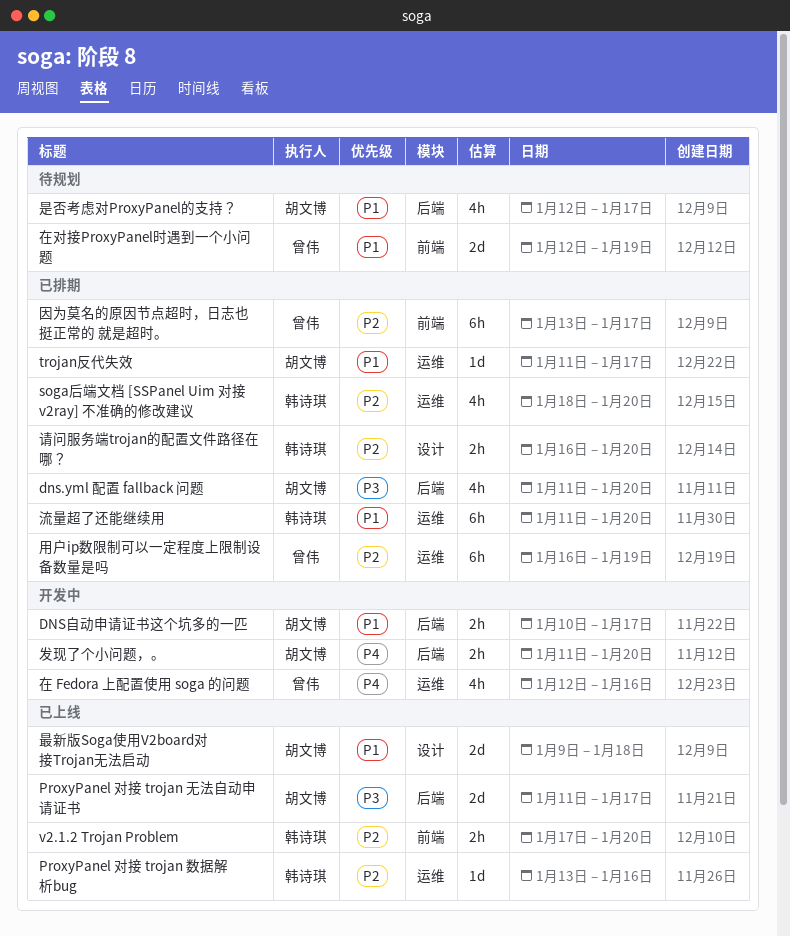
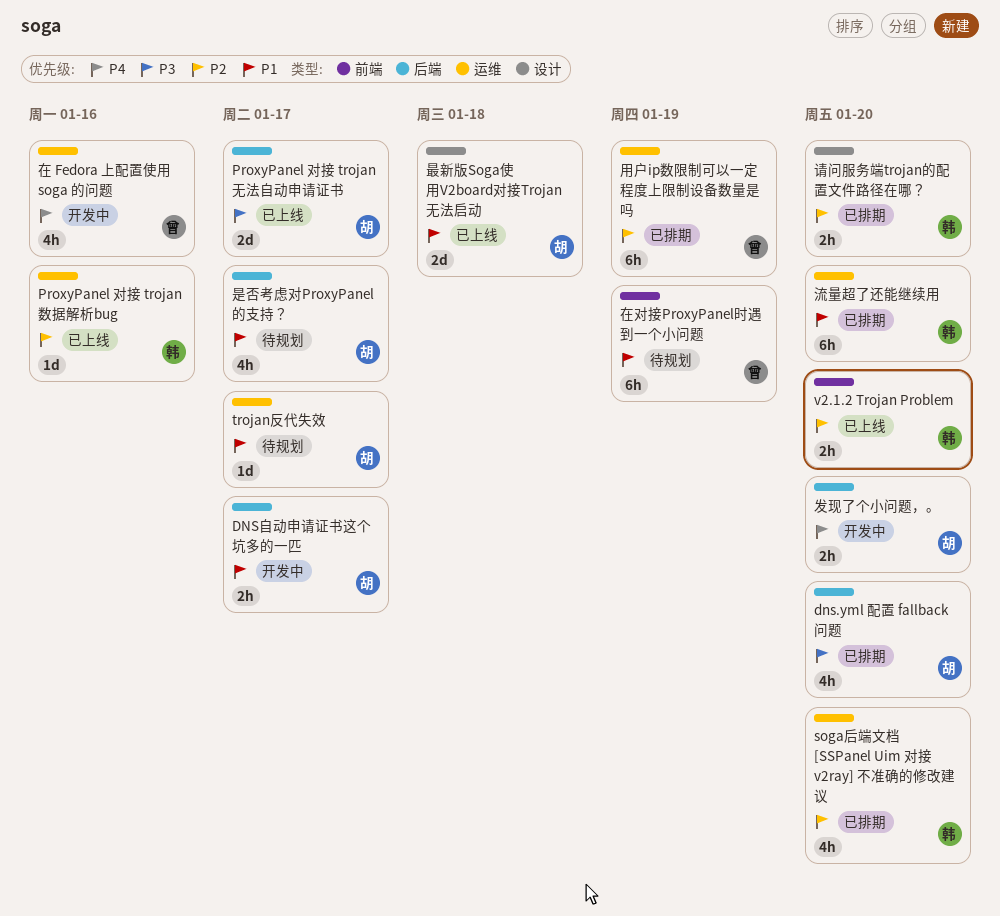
trojan反代失效, status: 已排期 -> 待规划
因为莫名的原因节点超时，日志也挺正常的 就是超时。: present -> none
在对接ProxyPanel时遇到一个小问题, estimate: 2d -> 6h

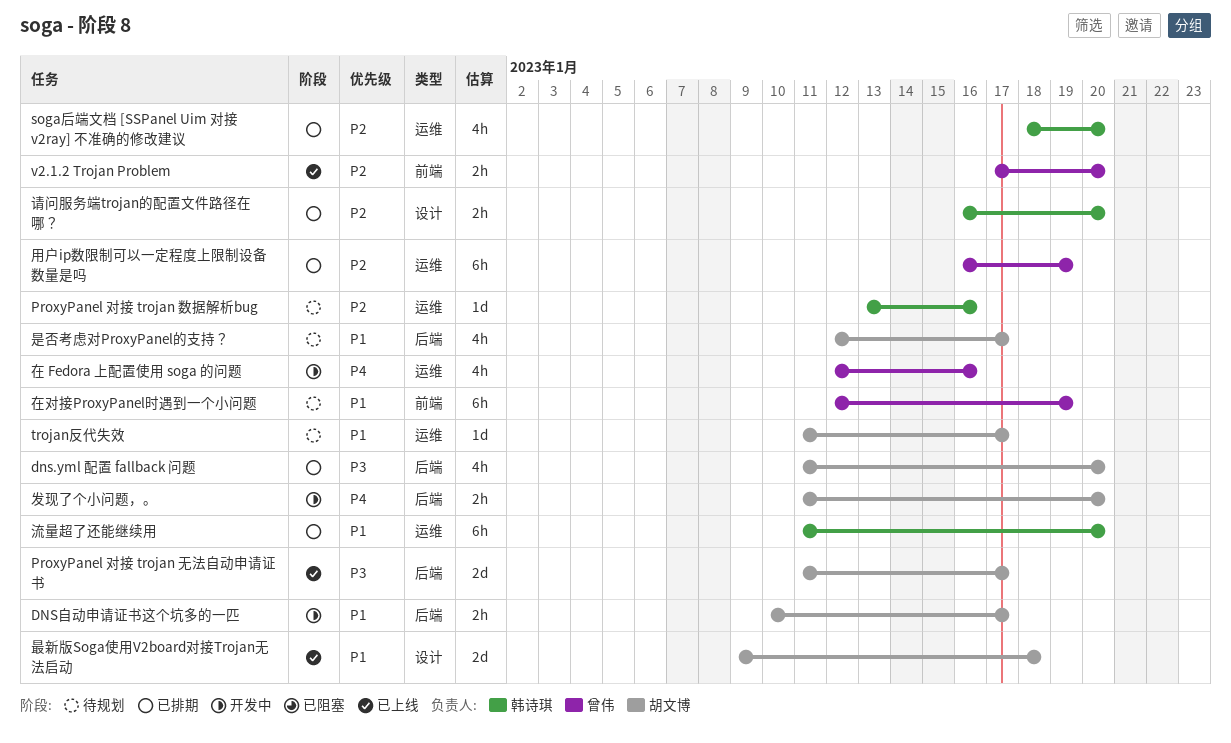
ProxyPanel 对接 trojan 数据解析bug, status: 已上线 -> 待规划
v2.1.2 Trojan Problem, owner: 韩诗琪 -> 曾伟

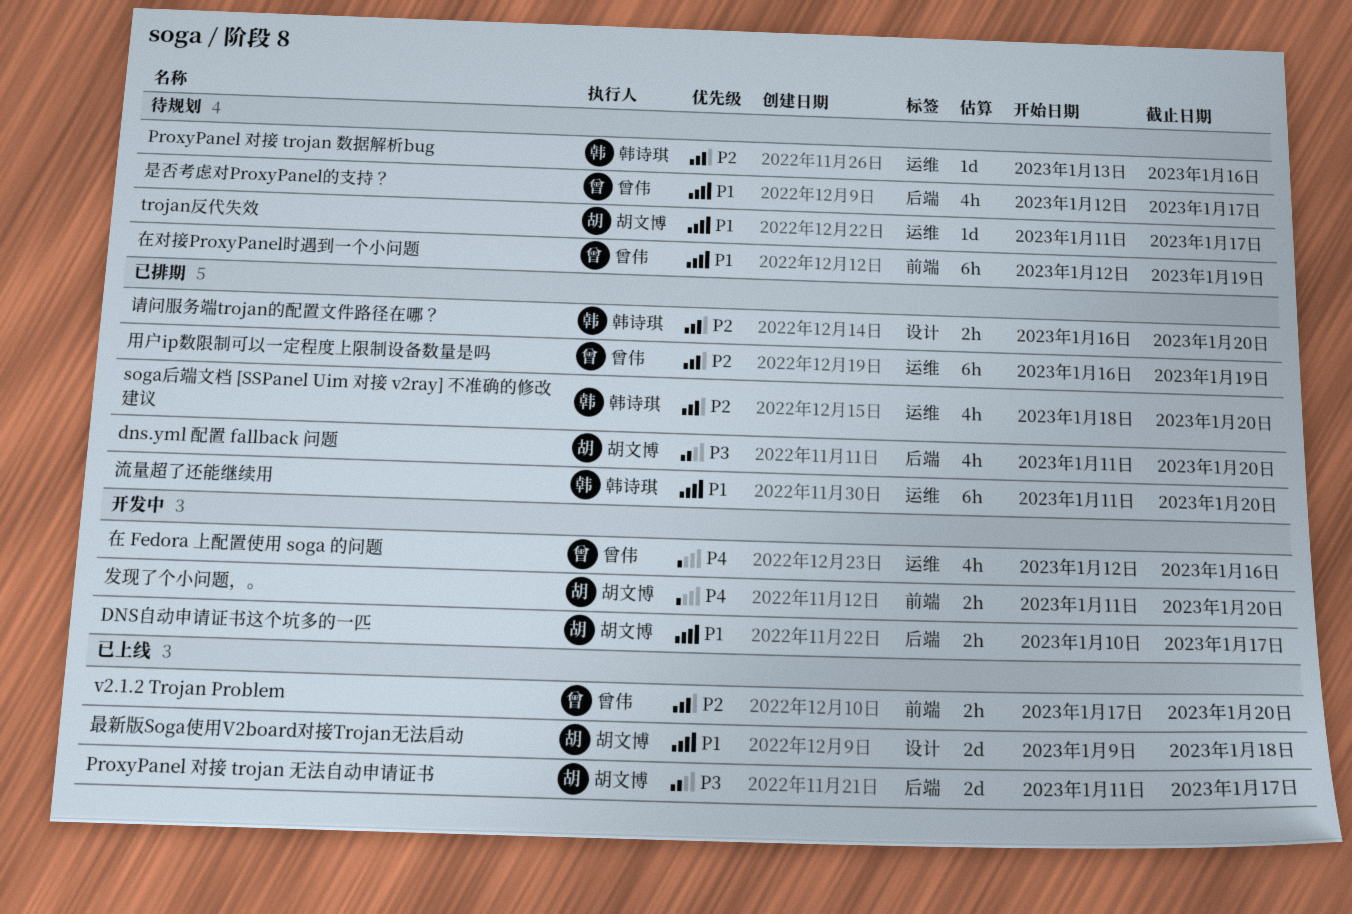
发现了个小问题，。, label: 后端 -> 前端
是否考虑对ProxyPanel的支持？, owner: 胡文博 -> 曾伟

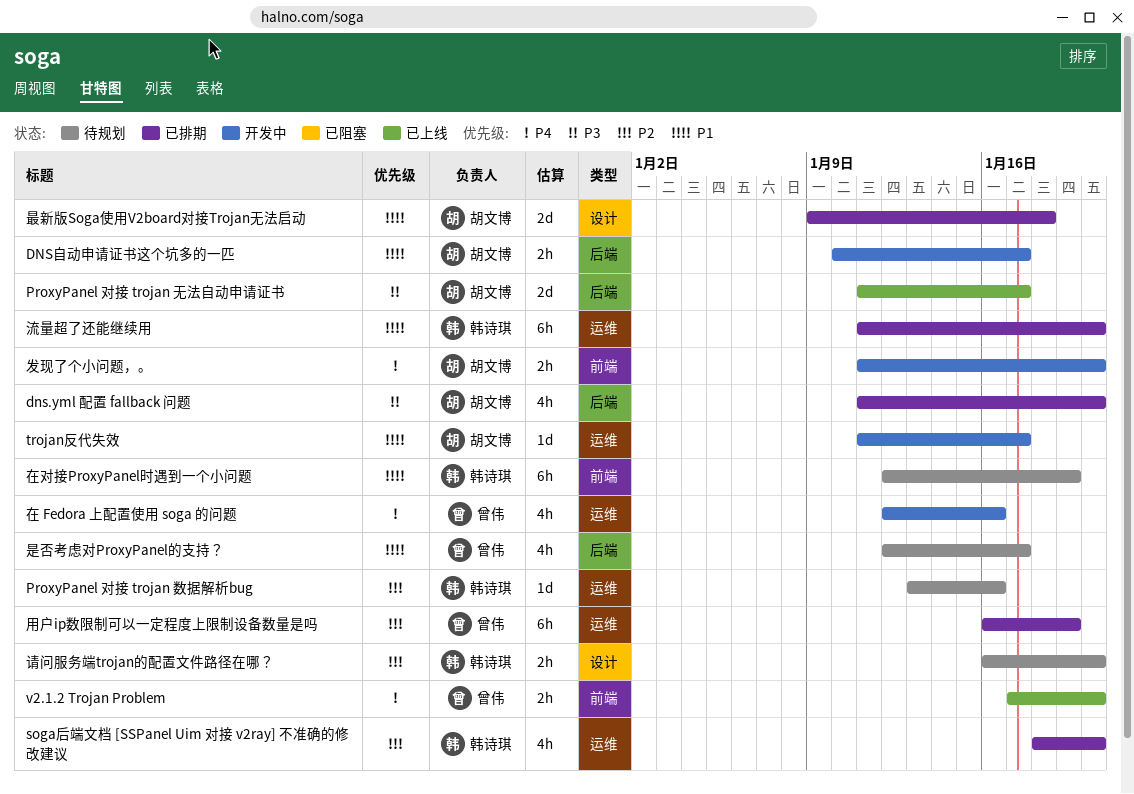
trojan反代失效, status: 待规划 -> 开发中
v2.1.2 Trojan Problem, priority: P2 -> P4
在对接ProxyPanel时遇到一个小问题, owner: 曾伟 -> 韩诗琪
最新版Soga使用V2board对接Trojan无法启动, status: 已上线 -> 已排期
请问服务端trojan的配置文件路径在哪？, status: 已排期 -> 待规划

